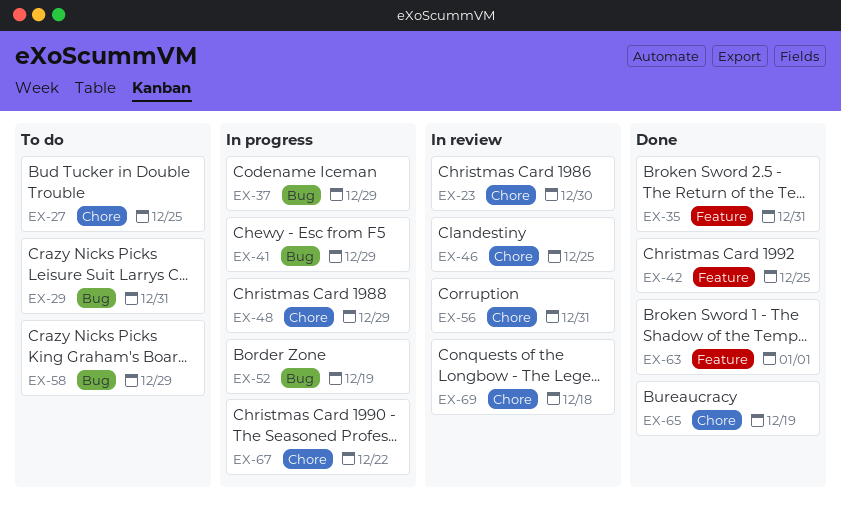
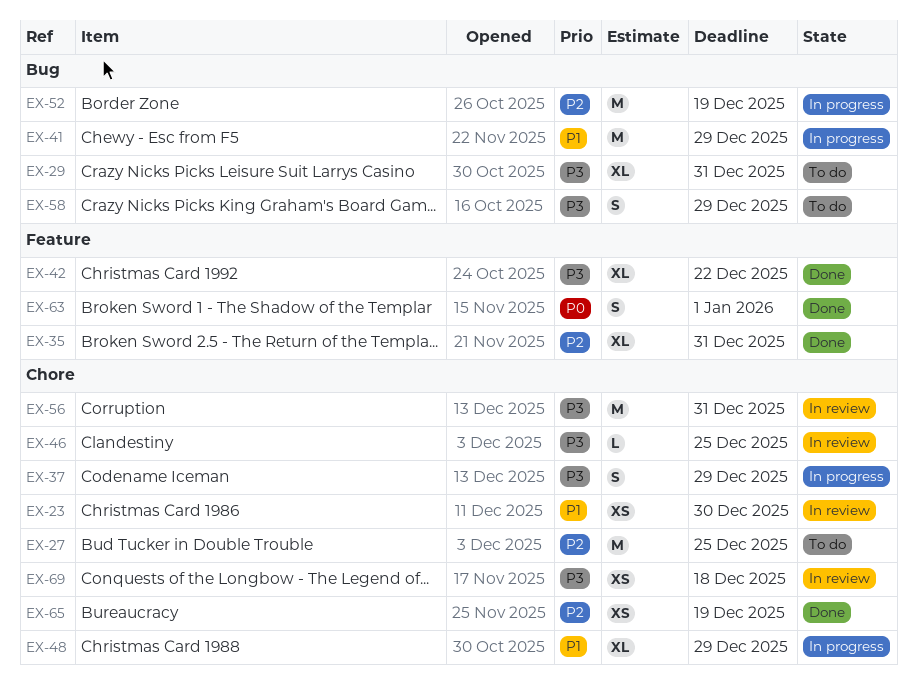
EX-37, label: Bug -> Chore
EX-42, due: Dec 25 -> Dec 22
EX-67: present -> none

